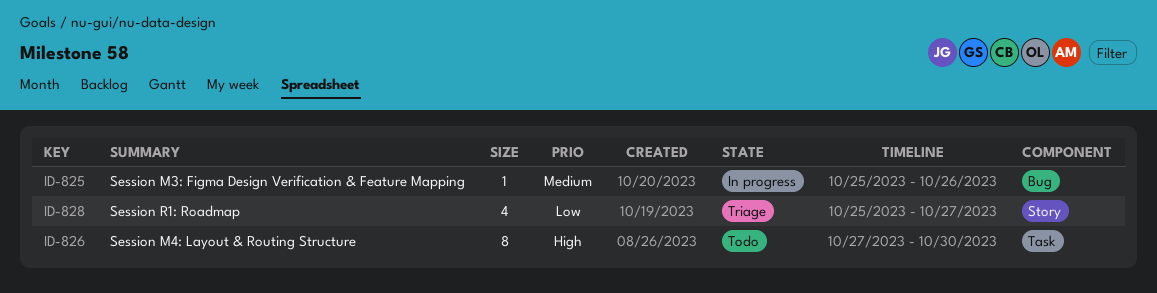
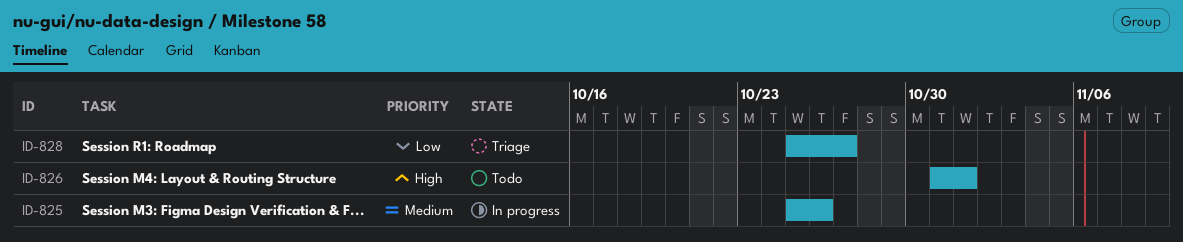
ID-826, start: Oct 27 -> Oct 31
ID-826, due: Oct 30 -> Nov 1

